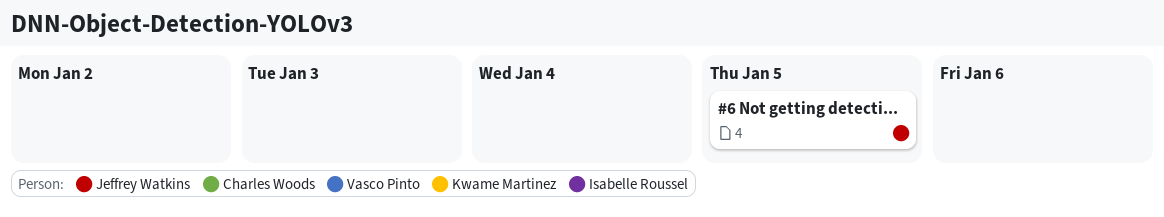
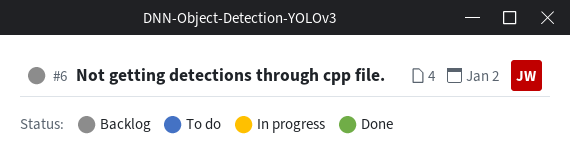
#6, due: Jan 5 -> Jan 2

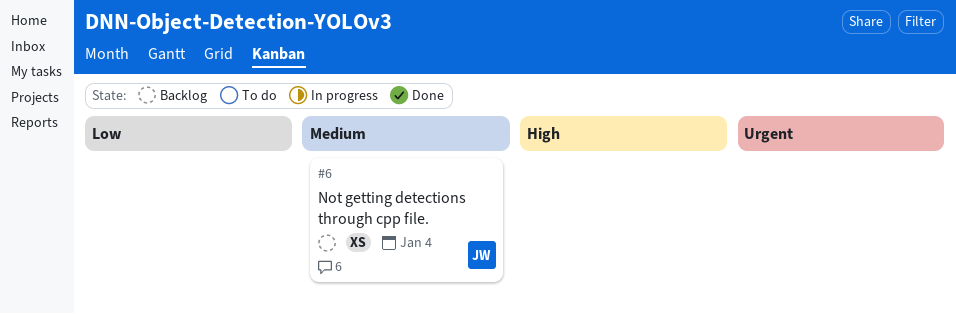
#6, due: Jan 2 -> Jan 4

